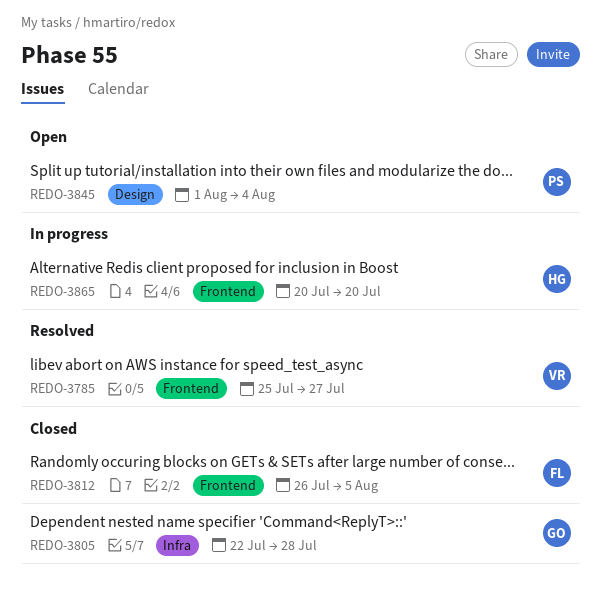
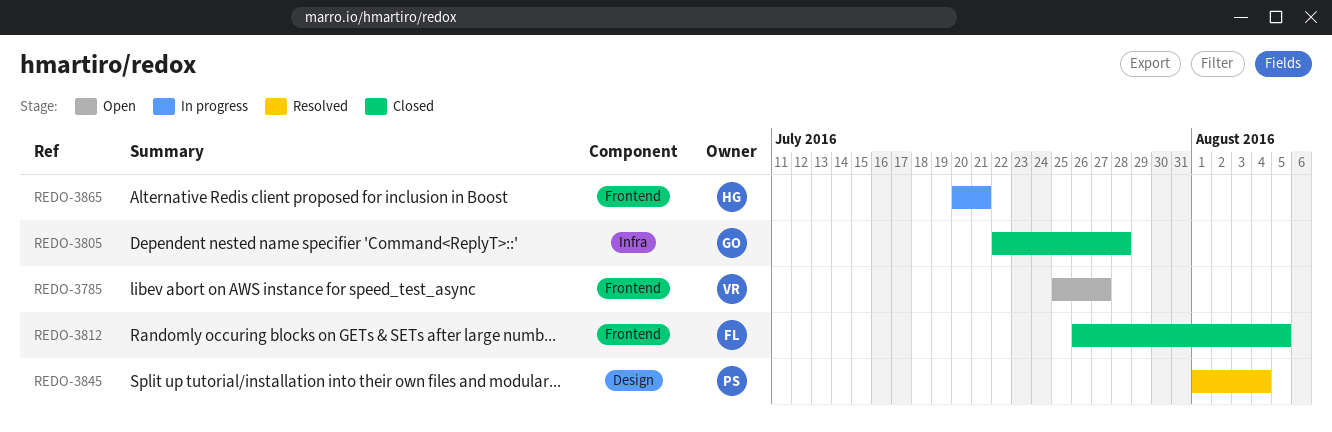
REDO-3785, status: Resolved -> Open
REDO-3845, status: Open -> Resolved
REDO-3865, due: Jul 20 -> Jul 21

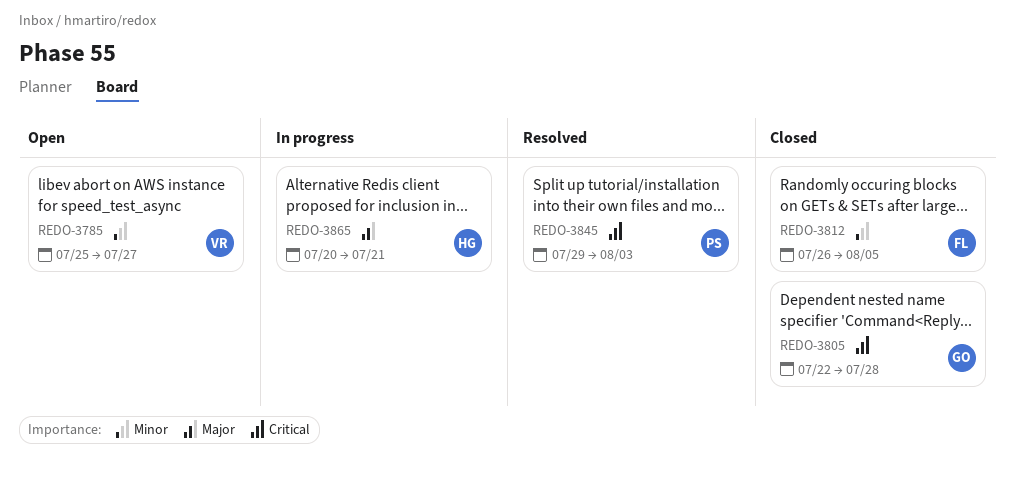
REDO-3845, start: Aug 1 -> Jul 29
REDO-3845, due: Aug 4 -> Aug 3

